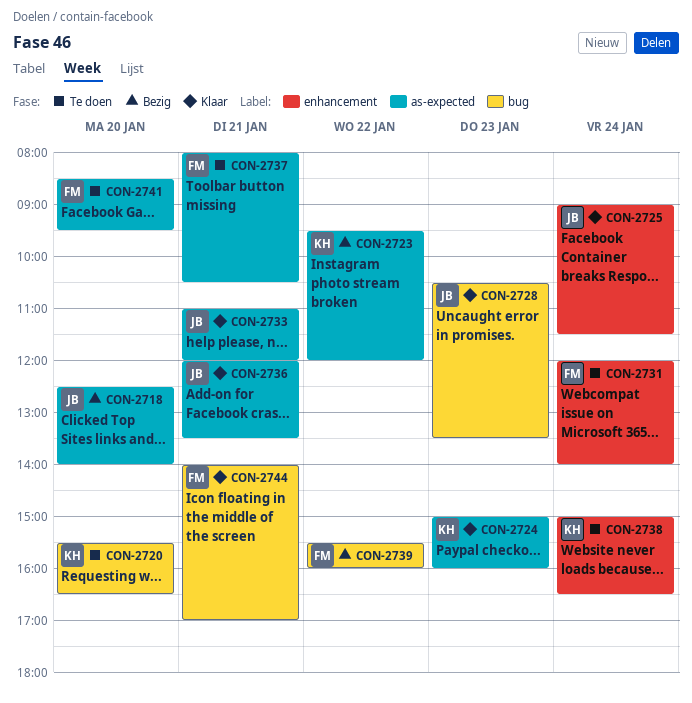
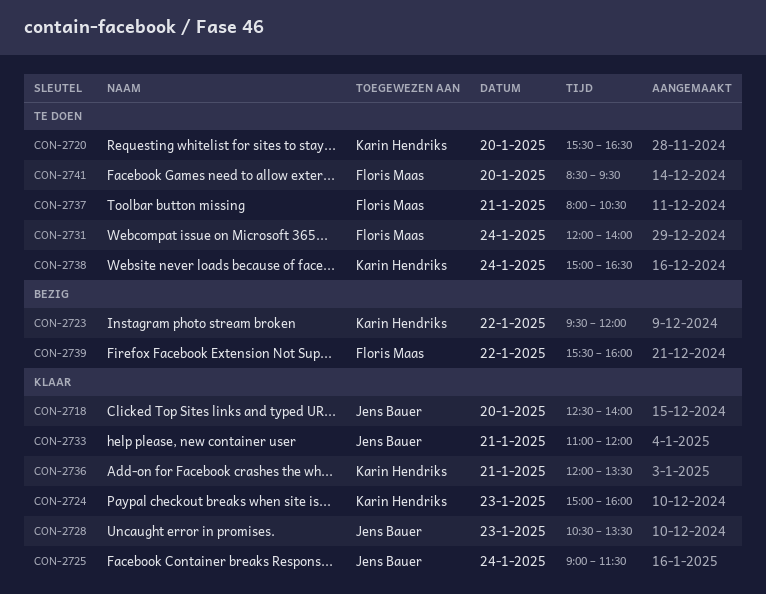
CON-2718, status: Bezig -> Klaar
CON-2736, owner: Jens Bauer -> Karin Hendriks
CON-2744: present -> none

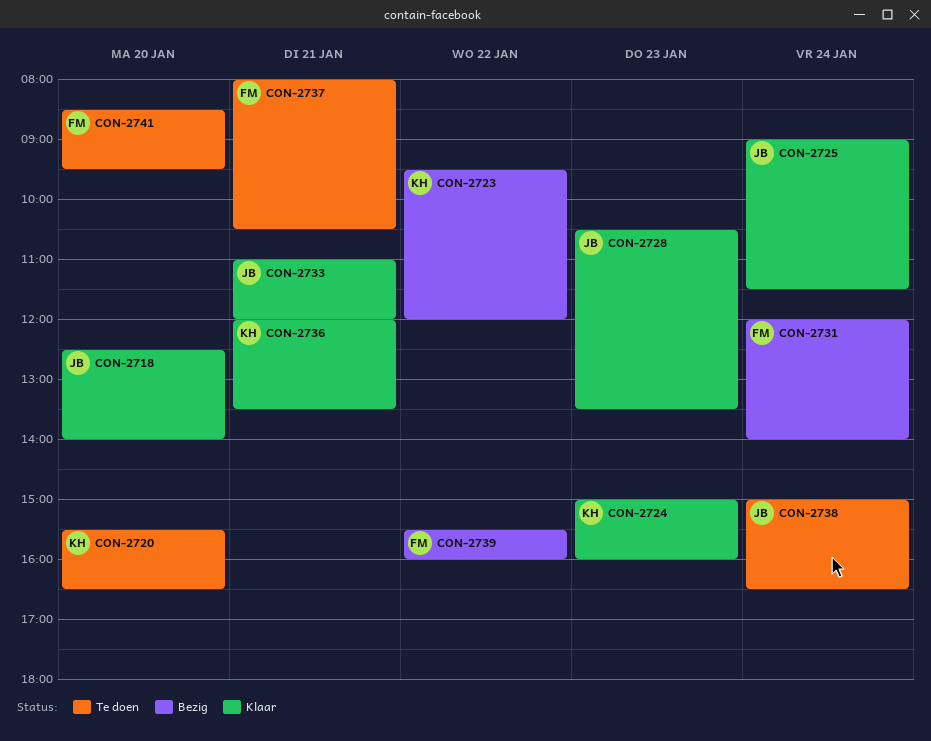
CON-2731, status: Te doen -> Bezig
CON-2738, owner: Karin Hendriks -> Jens Bauer

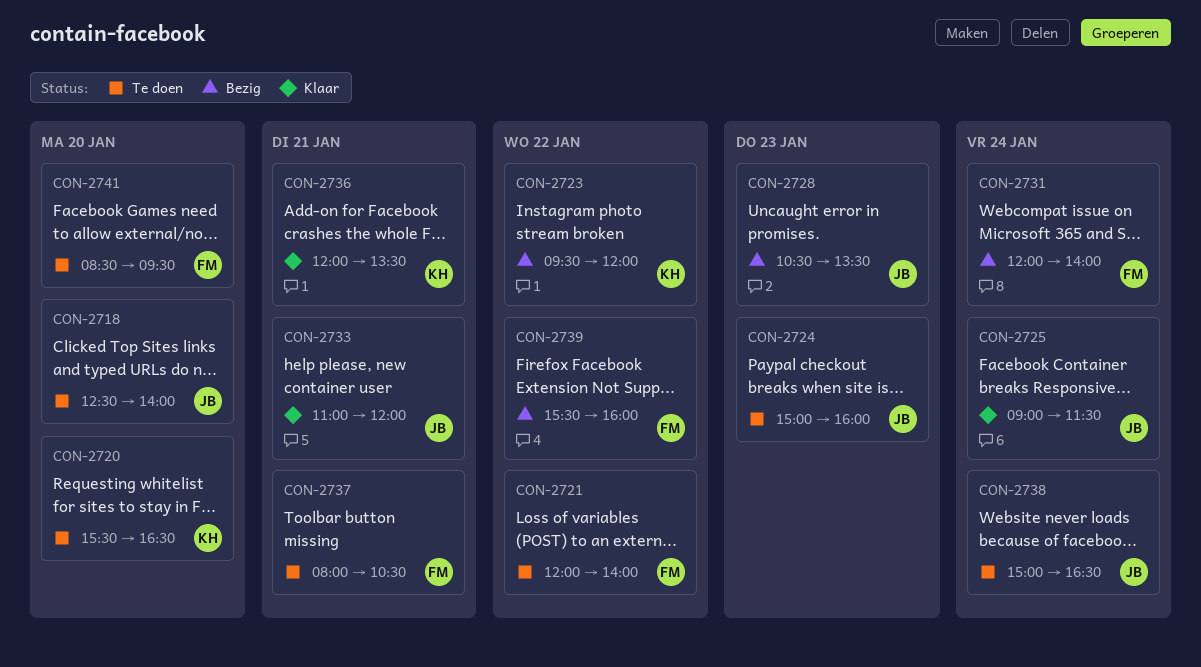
CON-2718, status: Klaar -> Te doen
CON-2721: none -> present
CON-2724, status: Klaar -> Te doen
CON-2724, owner: KH -> JB
CON-2728, status: Klaar -> Bezig

